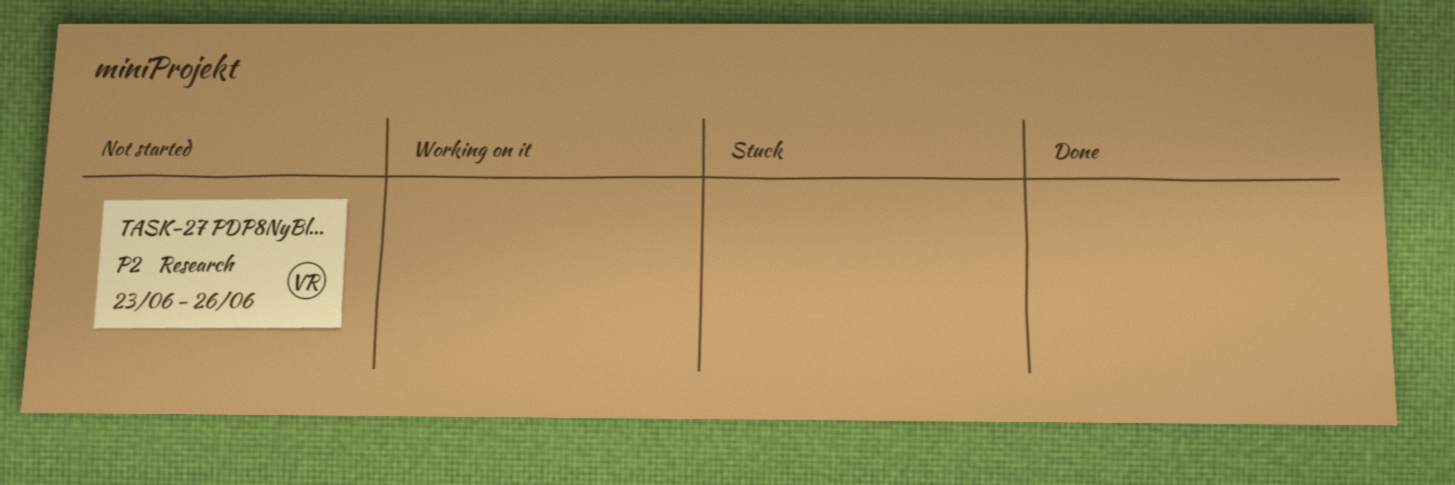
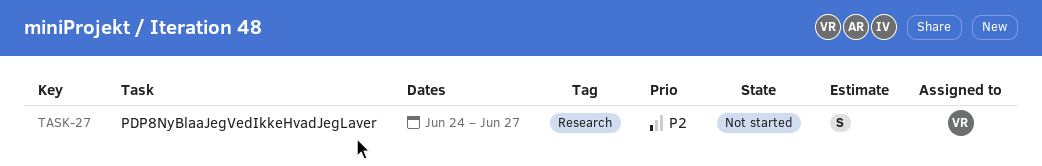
TASK-27, start: Jun 23 -> Jun 24
TASK-27, due: Jun 26 -> Jun 27

